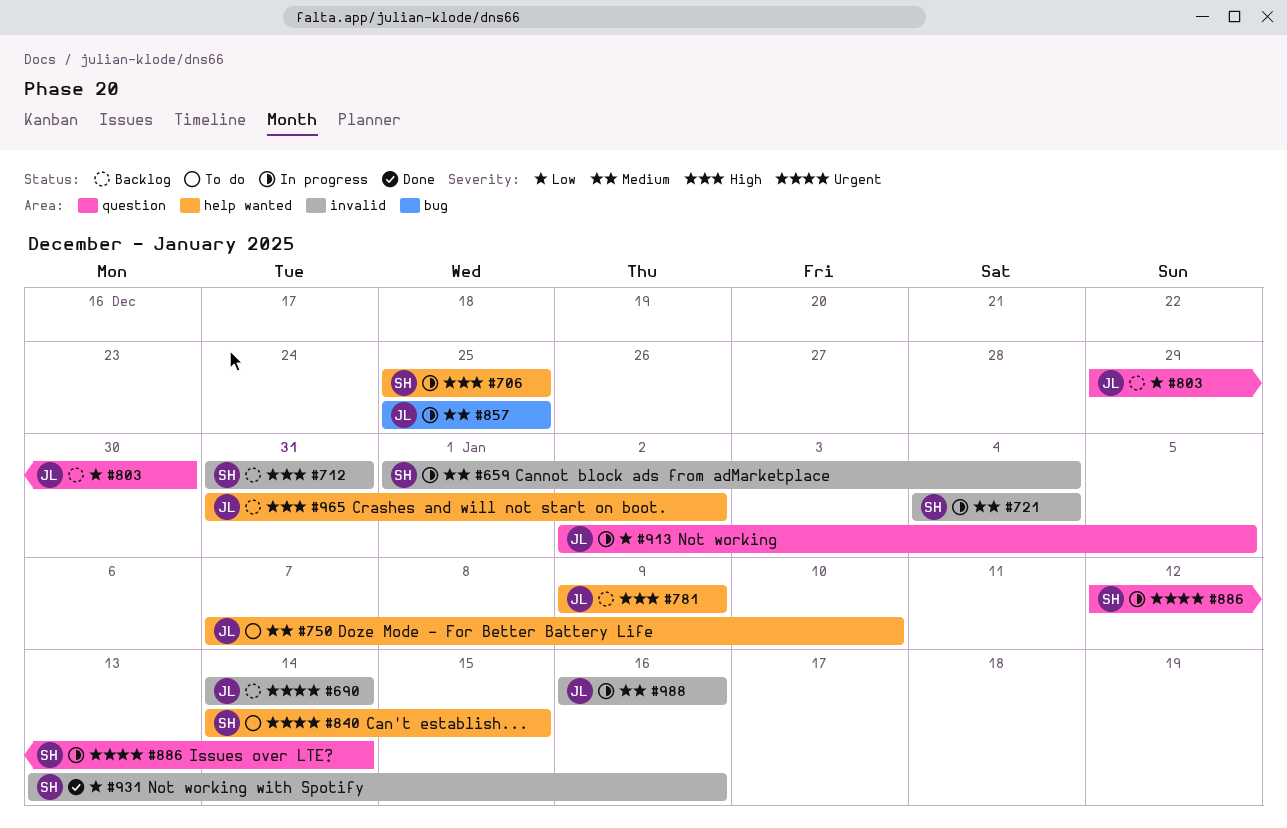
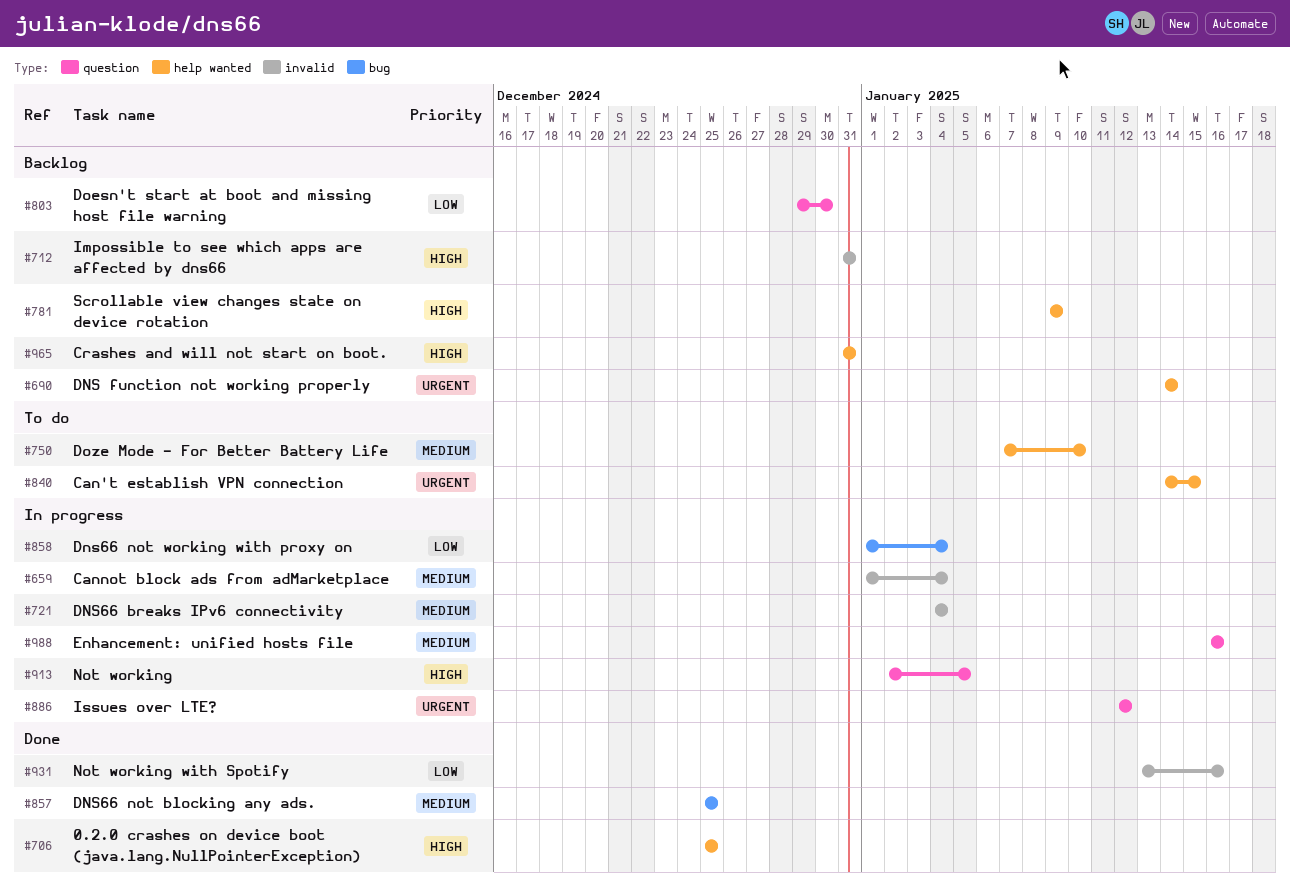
#690, label: invalid -> help wanted
#706, status: In progress -> Done
#857, status: In progress -> Done
#858: none -> present
#886, due: Jan 14 -> Jan 12
#913, priority: Low -> High
#965, due: Jan 2 -> Dec 31
#988, label: invalid -> question

